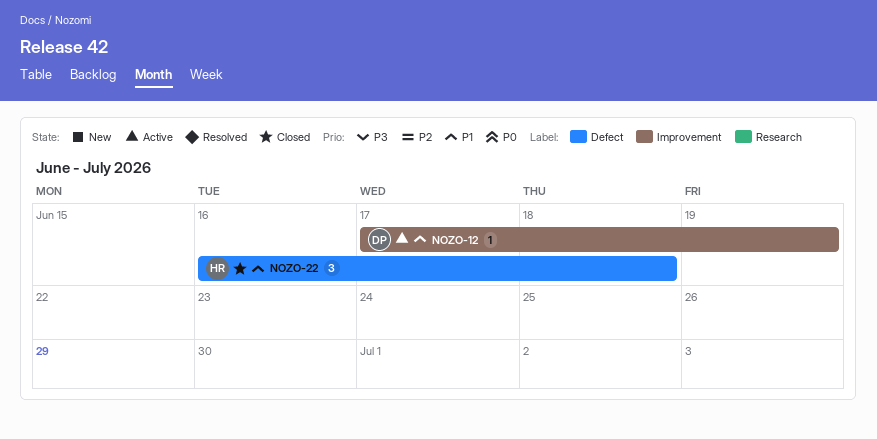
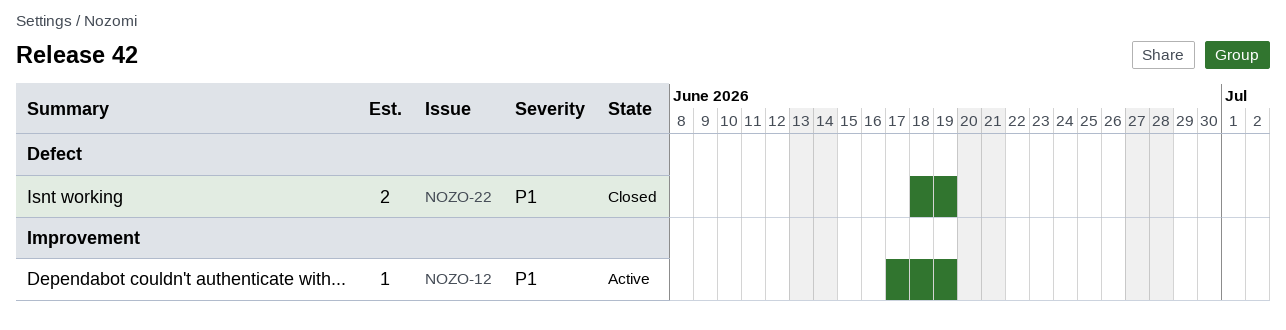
NOZO-22, estimate: 3 -> 2
NOZO-22, start: Jun 16 -> Jun 18
NOZO-22, due: Jun 18 -> Jun 19

